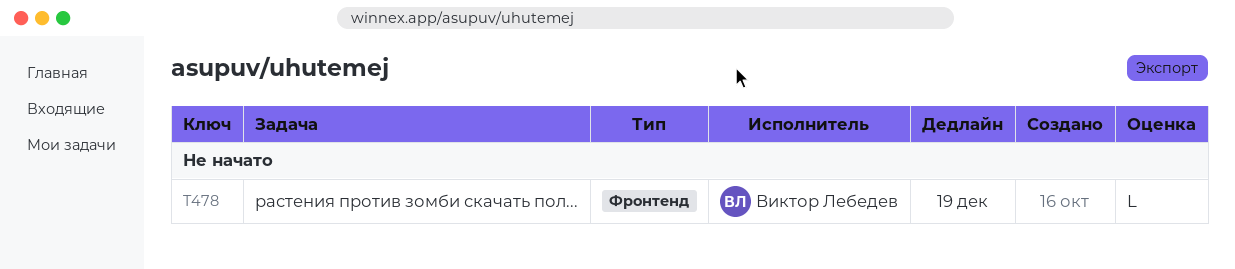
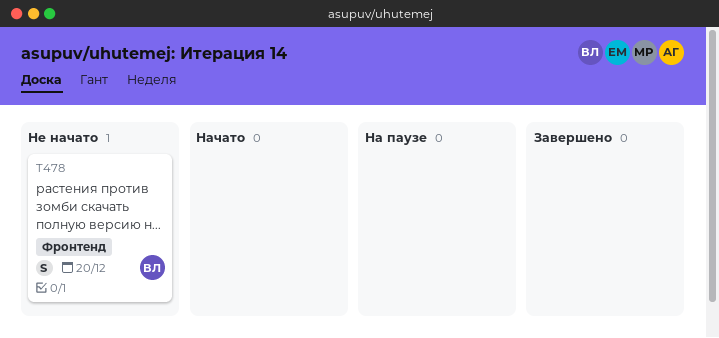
T478, estimate: L -> S
T478, due: Dec 19 -> Dec 20

